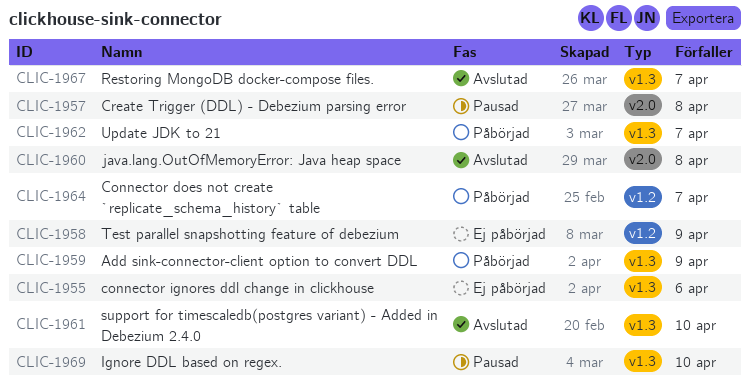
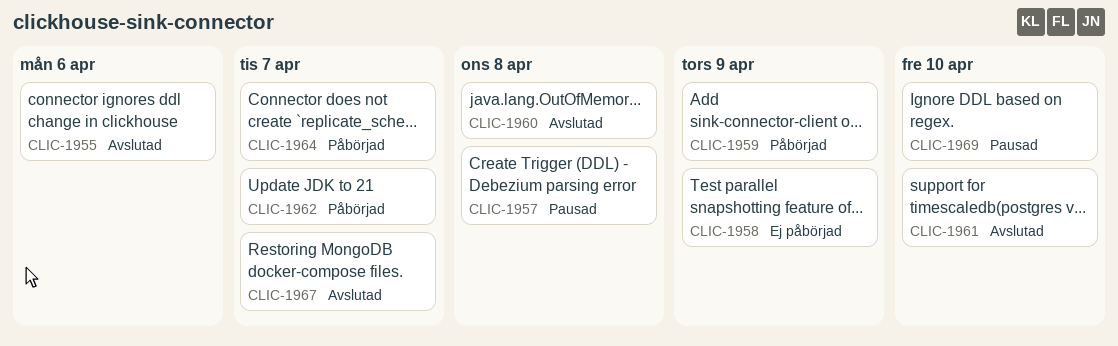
CLIC-1955, status: Ej påbörjad -> Avslutad

